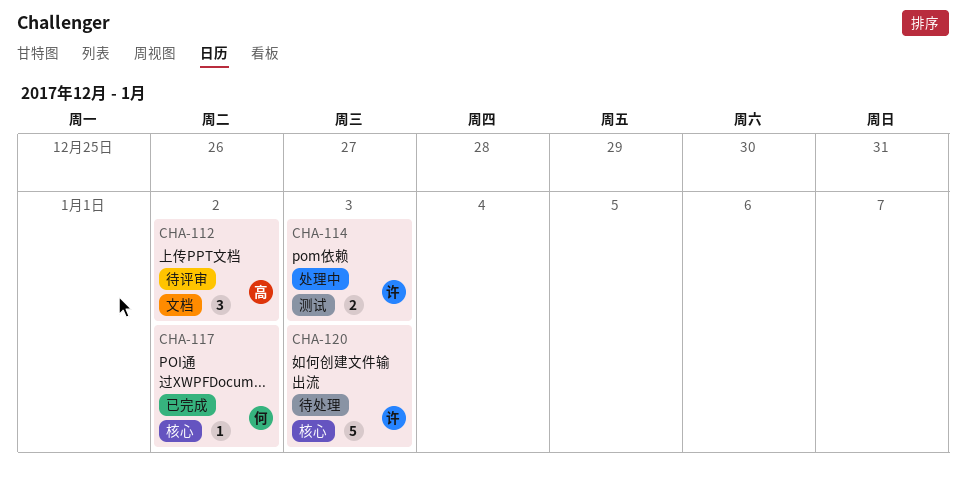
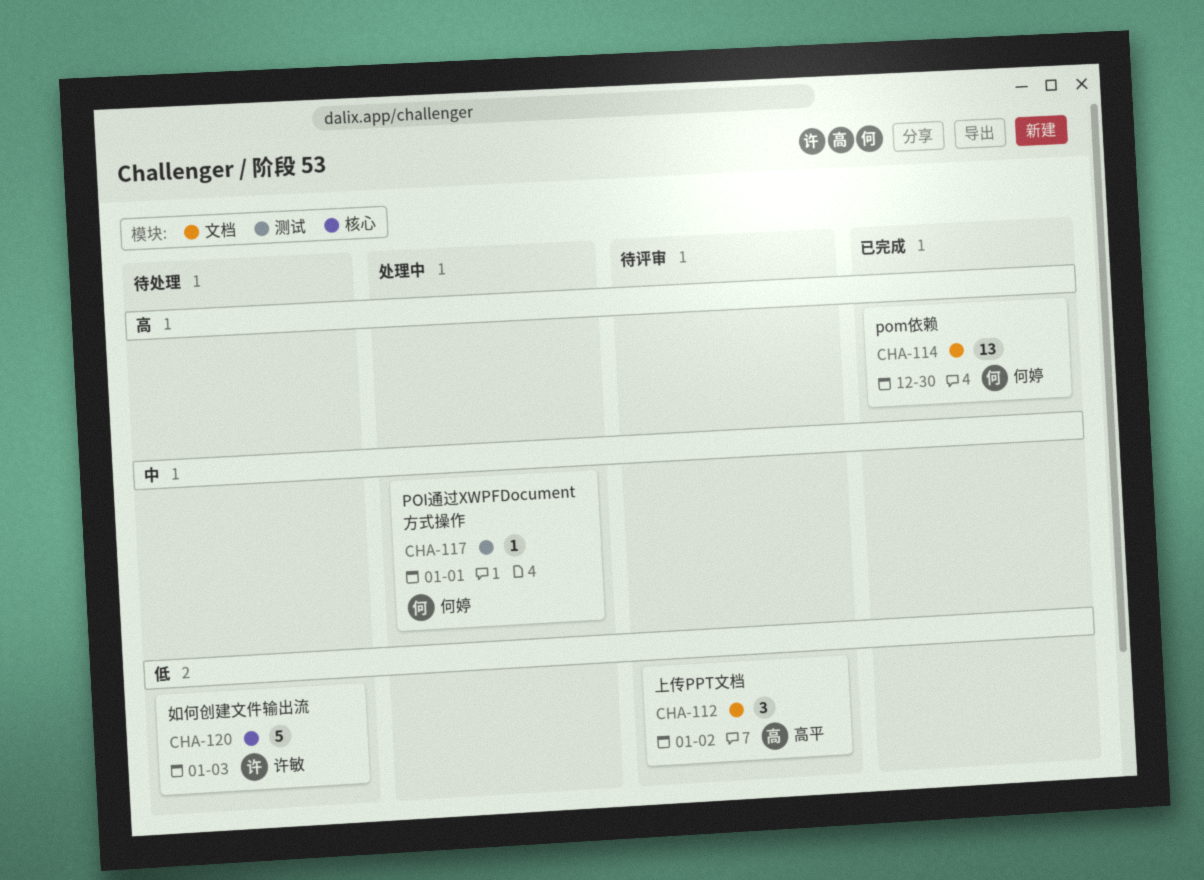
CHA-114, status: 处理中 -> 已完成
CHA-114, owner: 许敏 -> 何婷
CHA-114, label: 测试 -> 文档
CHA-114, estimate: 2 -> 13
CHA-114, due: Jan 3 -> Dec 30
CHA-117, status: 已完成 -> 处理中
CHA-117, label: 核心 -> 测试
CHA-117, due: Jan 2 -> Jan 1

